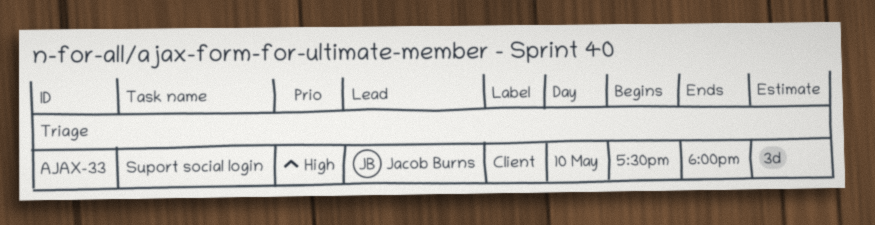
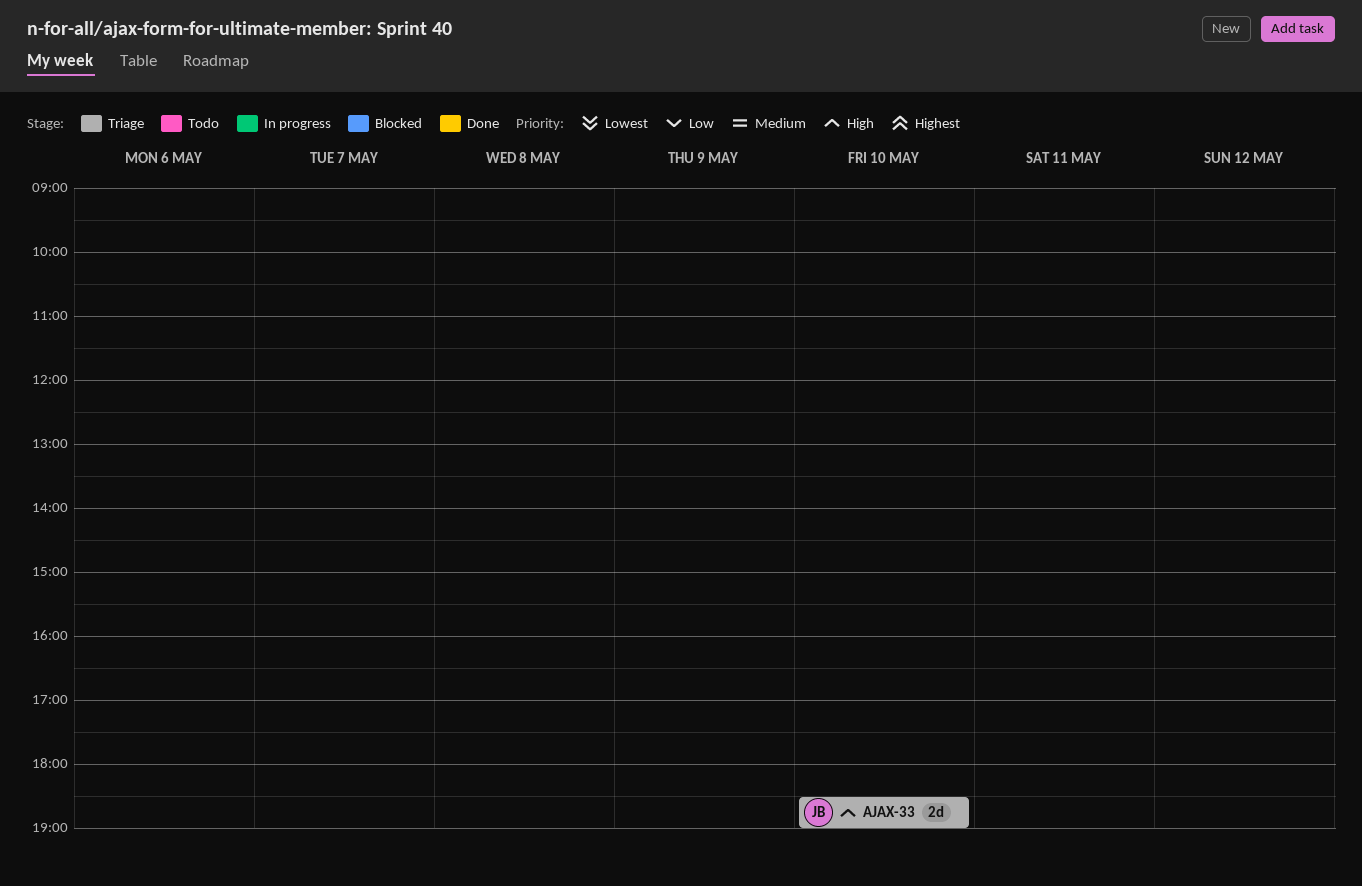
AJAX-33, estimate: 3d -> 2d
AJAX-33, begins: 17:30 -> 18:30
AJAX-33, ends: 18:00 -> 19:00

